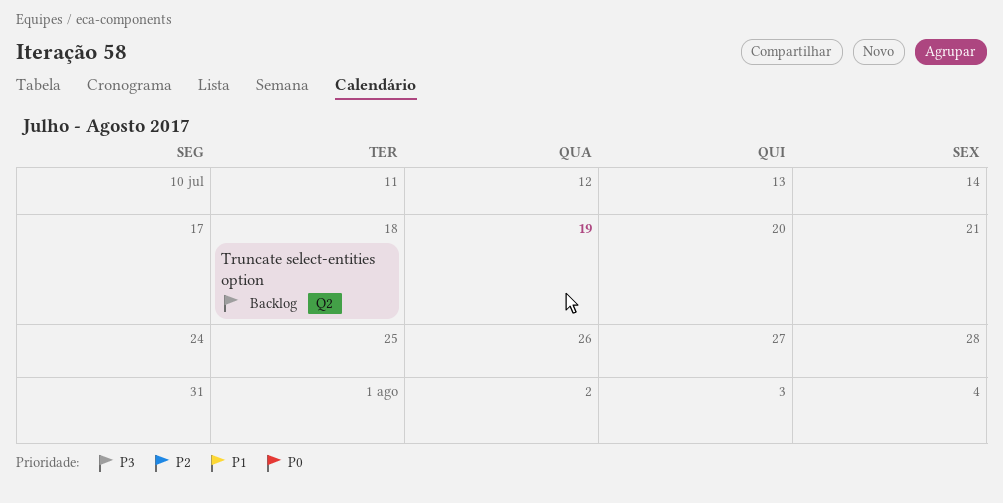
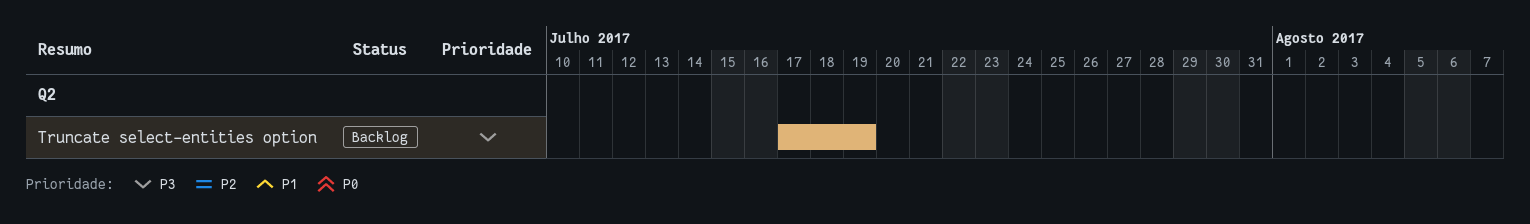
Truncate select-entities option, due: Jul 18 -> Jul 19

